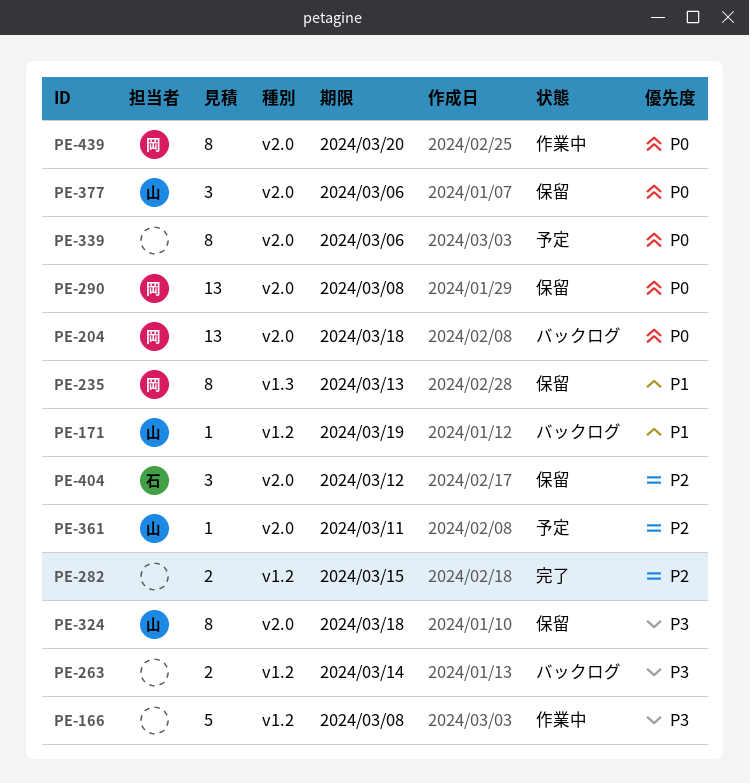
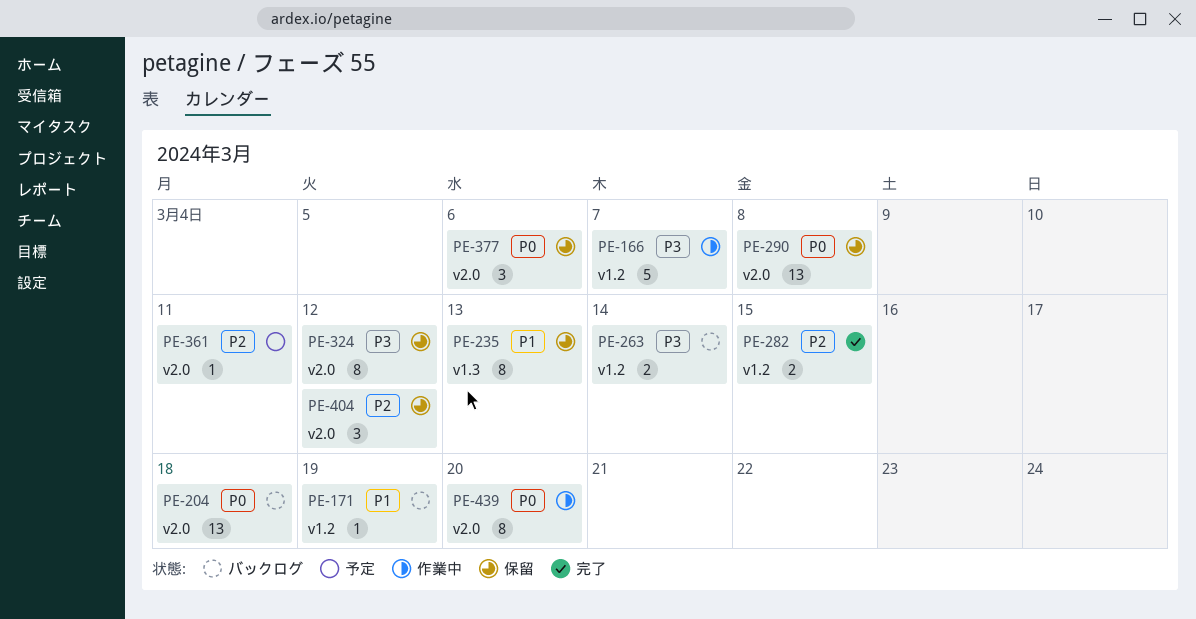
PE-166, due: Mar 8 -> Mar 7
PE-324, due: Mar 18 -> Mar 12
PE-339: present -> none

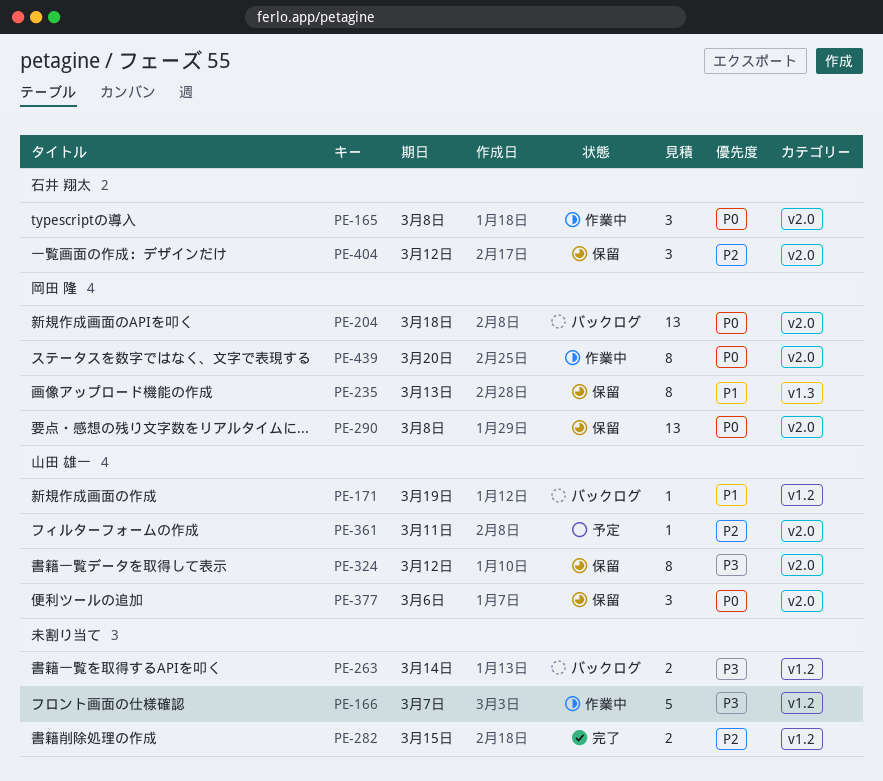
PE-165: none -> present

